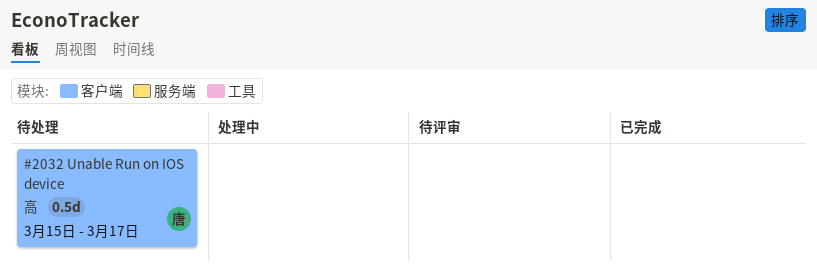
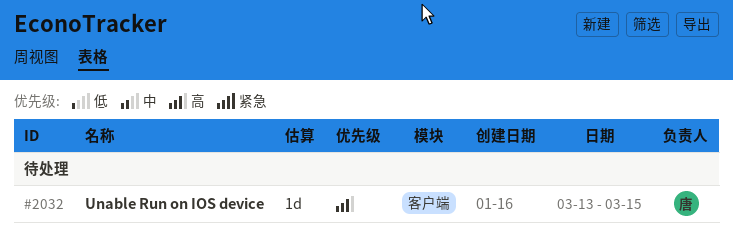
#2032, estimate: 0.5d -> 1d
#2032, start: Mar 15 -> Mar 13
#2032, due: Mar 17 -> Mar 15

